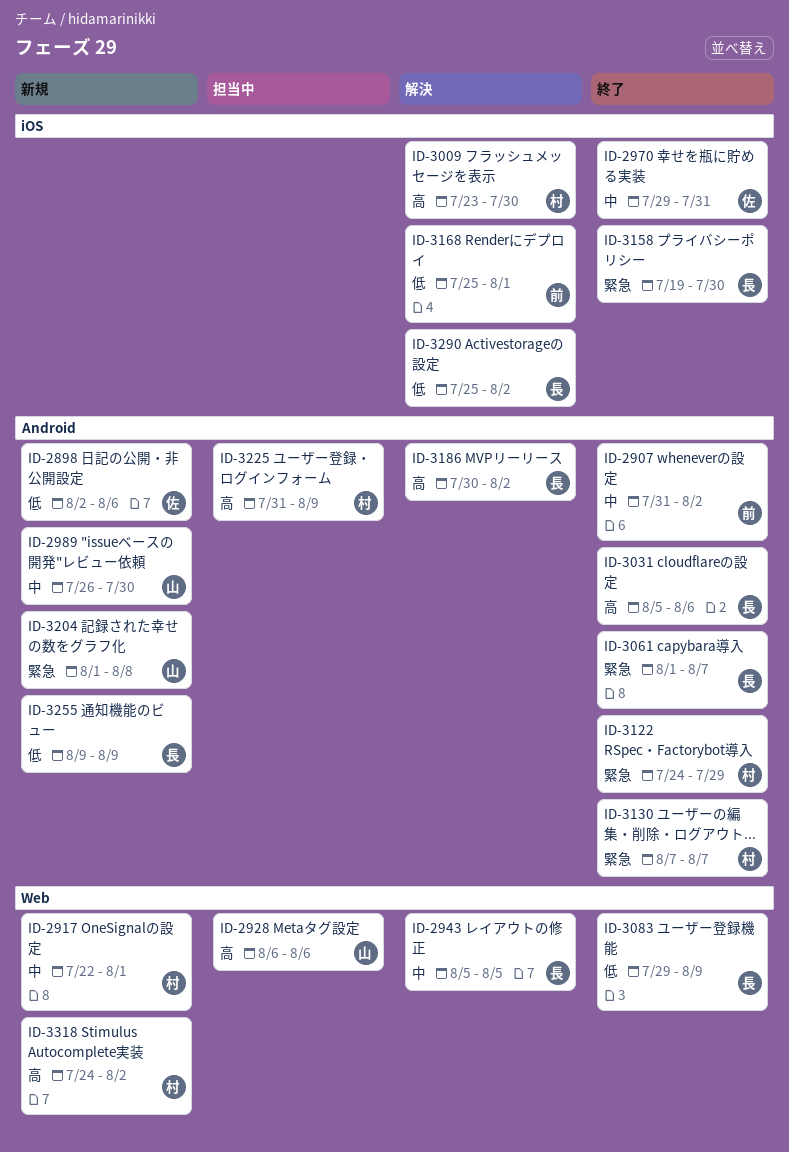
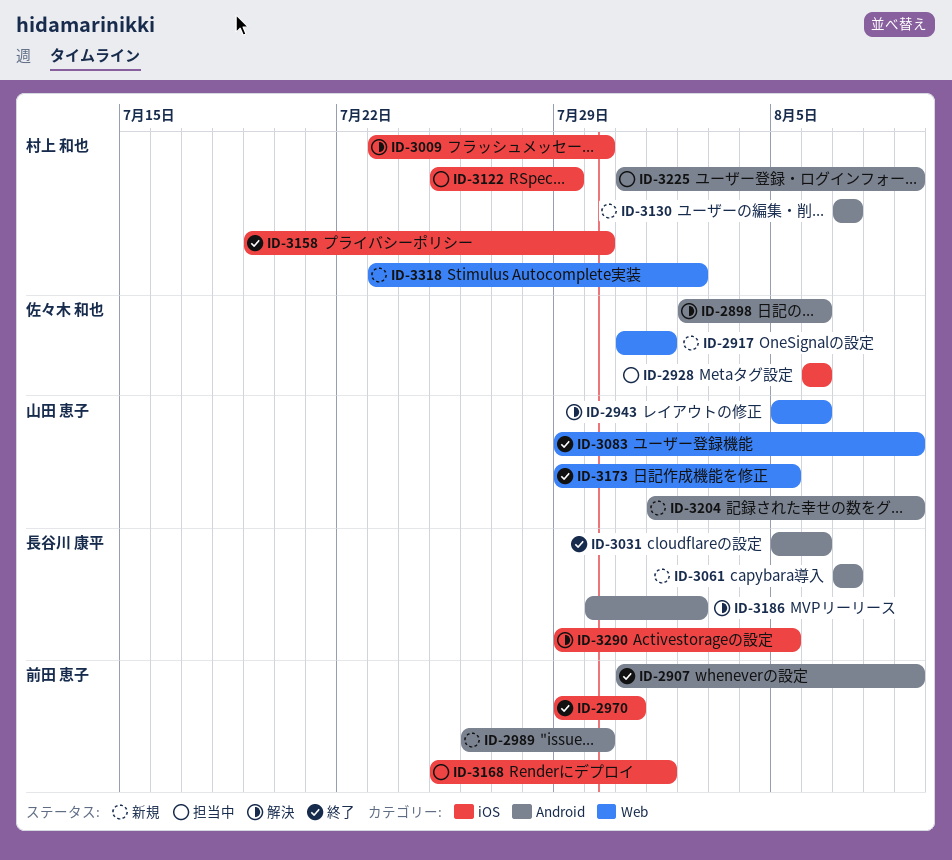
ID-2898, status: 新規 -> 解決
ID-2907, due: Aug 2 -> Aug 9
ID-2917, owner: 村上 和也 -> 佐々木 和也
ID-2917, start: Jul 22 -> Jul 31
ID-2928, owner: 山田 恵子 -> 佐々木 和也
ID-2928, label: Web -> iOS
ID-2943, owner: 長谷川 康平 -> 山田 恵子
ID-2943, due: Aug 5 -> Aug 6
ID-2970, owner: 佐々木 和也 -> 前田 恵子
ID-2989, owner: 山田 恵子 -> 前田 恵子
ID-3061, status: 終了 -> 新規
ID-3061, start: Aug 1 -> Aug 7
ID-3083, owner: 長谷川 康平 -> 山田 恵子
ID-3122, status: 終了 -> 担当中
ID-3122, label: Android -> iOS
ID-3122, start: Jul 24 -> Jul 25
ID-3130, status: 終了 -> 新規
ID-3158, owner: 長谷川 康平 -> 村上 和也
ID-3168, status: 解決 -> 担当中
ID-3173: none -> present
ID-3204, due: Aug 8 -> Aug 9
ID-3255: present -> none
ID-3290, start: Jul 25 -> Jul 29
ID-3290, due: Aug 2 -> Aug 5
ID-3318, start: Jul 24 -> Jul 23

